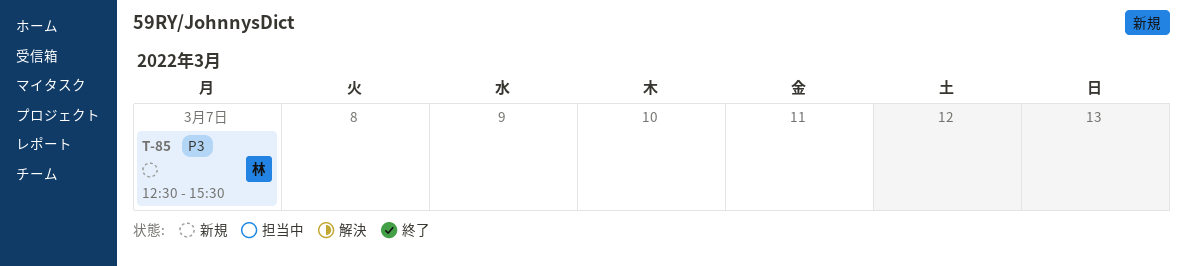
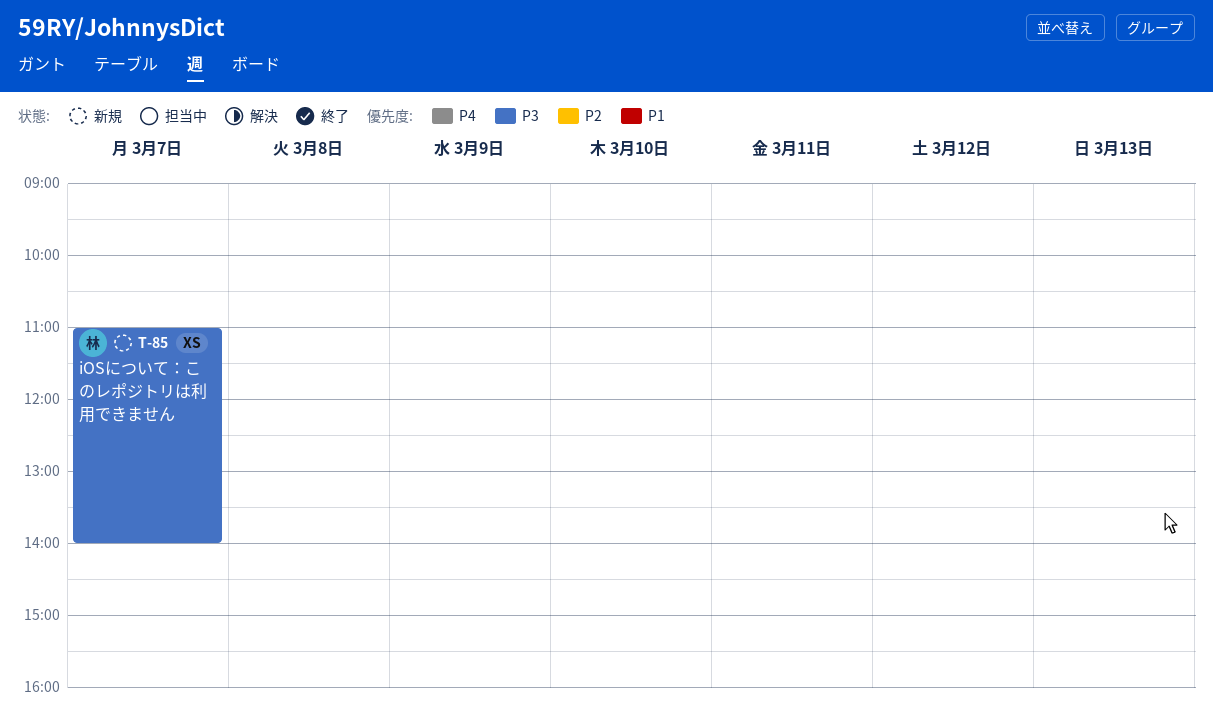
T-85, begins: 12:30 -> 11:00
T-85, ends: 15:30 -> 14:00

